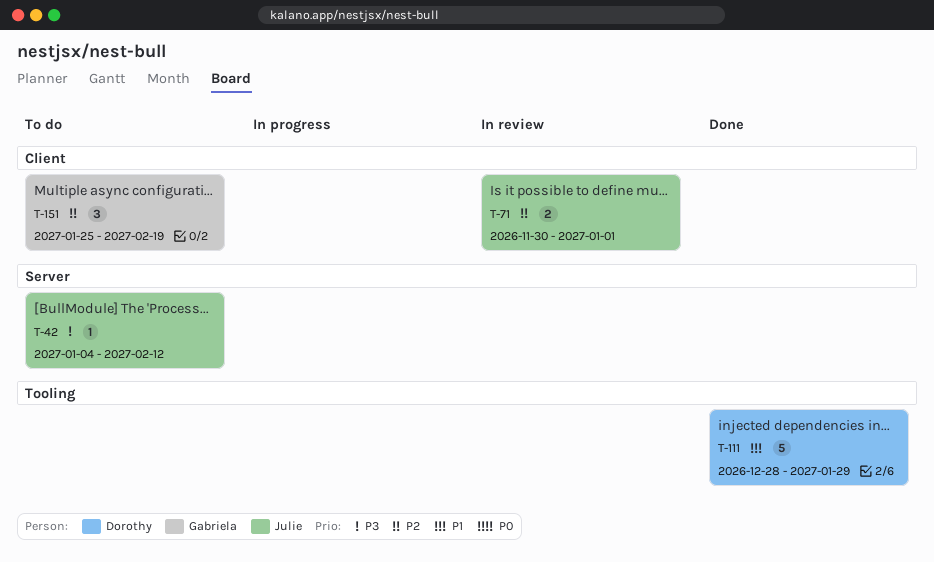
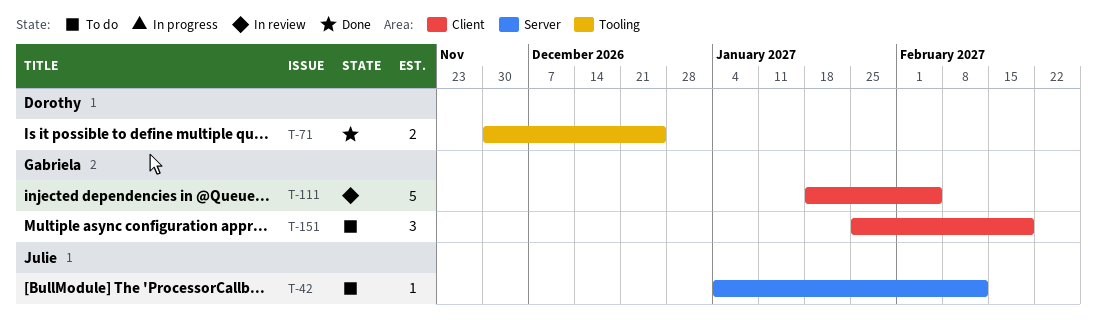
T-71, status: In review -> Done
T-71, owner: Julie -> Dorothy
T-71, label: Client -> Tooling
T-71, due: Jan 1 -> Dec 25
T-111, status: Done -> In review
T-111, owner: Dorothy -> Gabriela
T-111, label: Tooling -> Client
T-111, start: Dec 28 -> Jan 18
T-111, due: Jan 29 -> Feb 5

